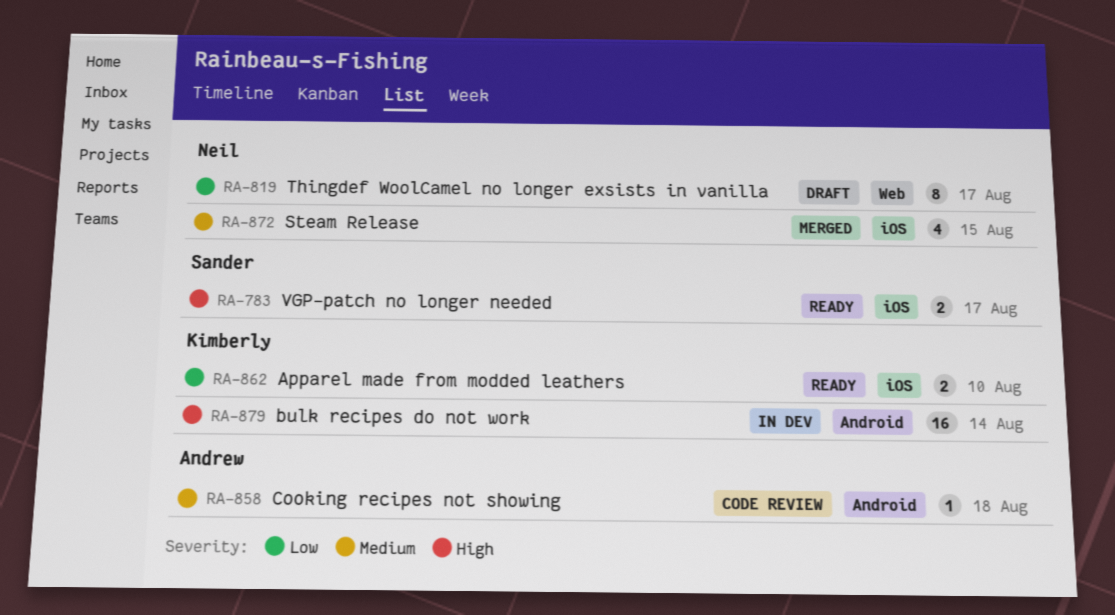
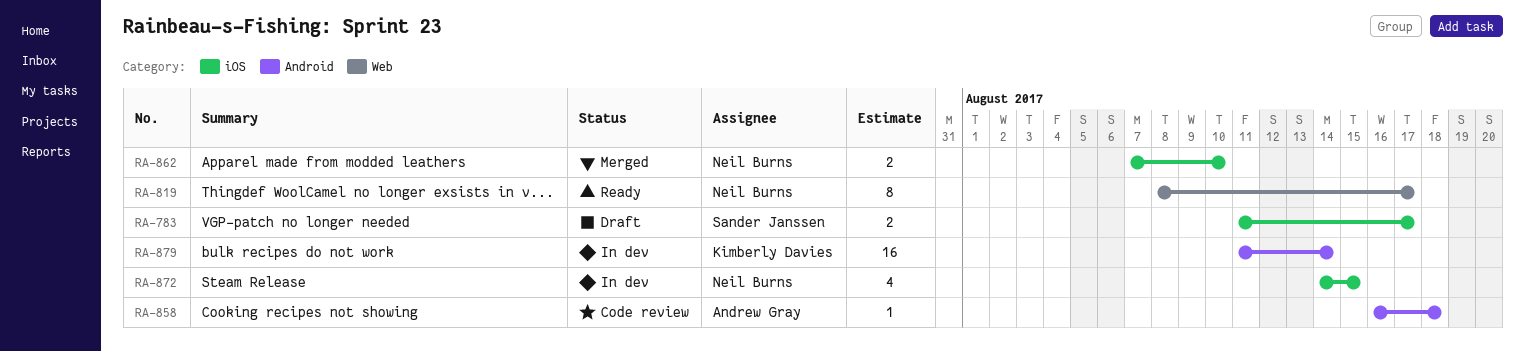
RA-783, status: Ready -> Draft
RA-819, status: Draft -> Ready
RA-862, status: Ready -> Merged
RA-862, owner: Kimberly Davies -> Neil Burns
RA-872, status: Merged -> In dev

